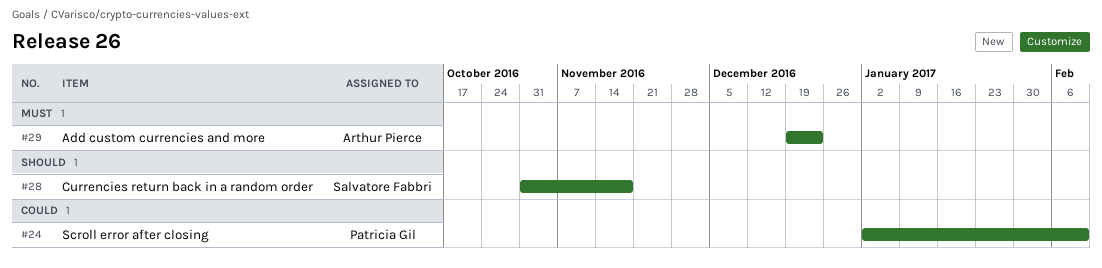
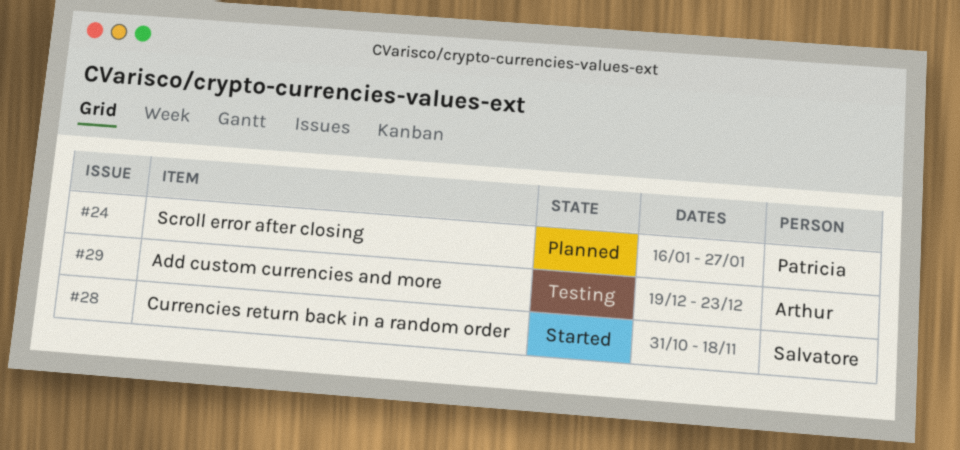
#24, start: Jan 2 -> Jan 16
#24, due: Feb 10 -> Jan 27

